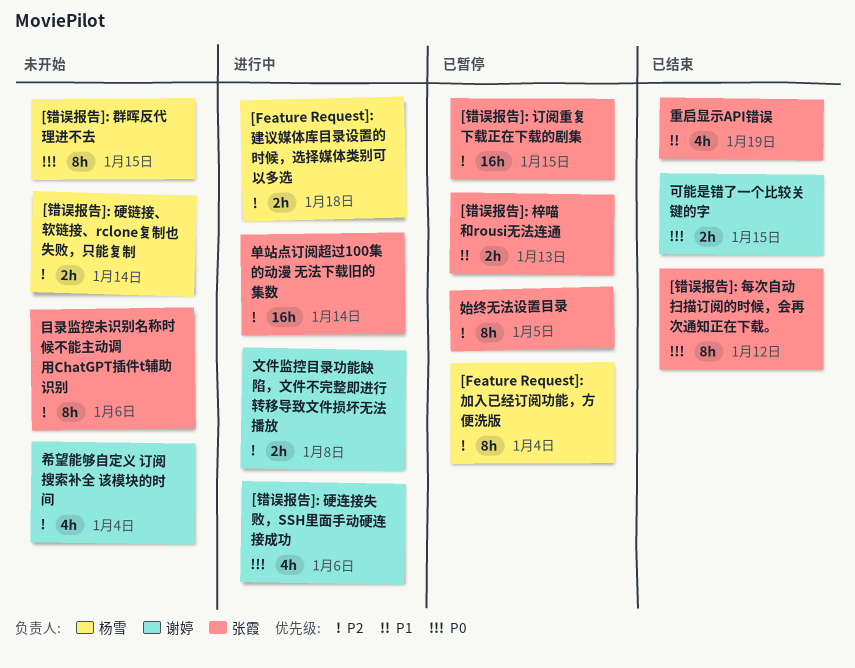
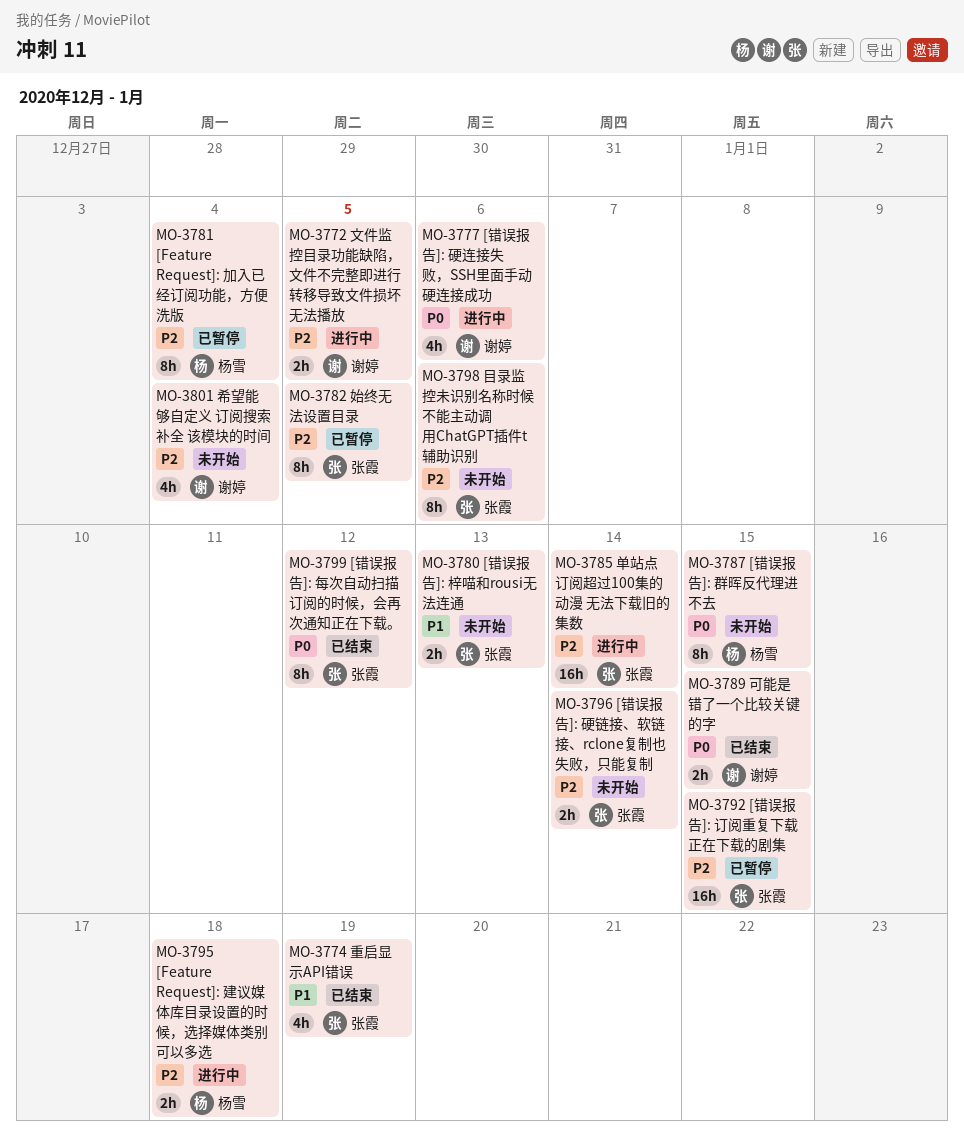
[错误报告]: 梓喵和rousi无法连通, status: 已暂停 -> 未开始
[错误报告]: 硬链接、软链接、rclone复制也失败，只能复制, owner: 杨雪 -> 张霞
文件监控目录功能缺陷，文件不完整即进行转移导致文件损坏无法播放, due: Jan 8 -> Jan 5

